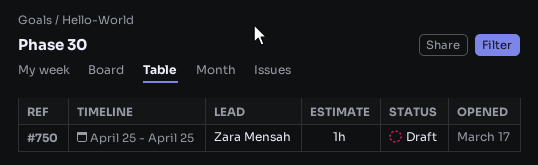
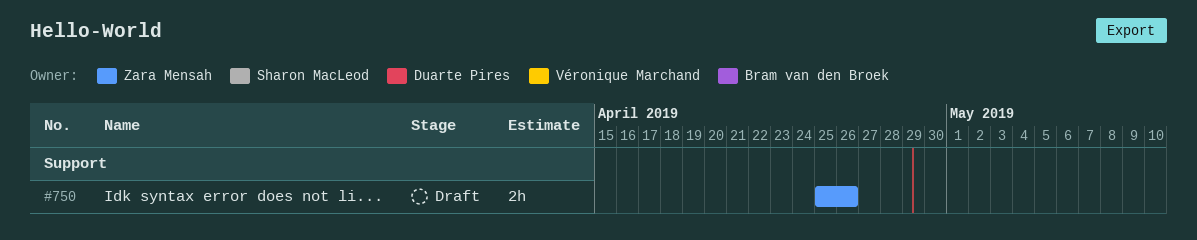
#750, estimate: 1h -> 2h
#750, due: Apr 25 -> Apr 26

